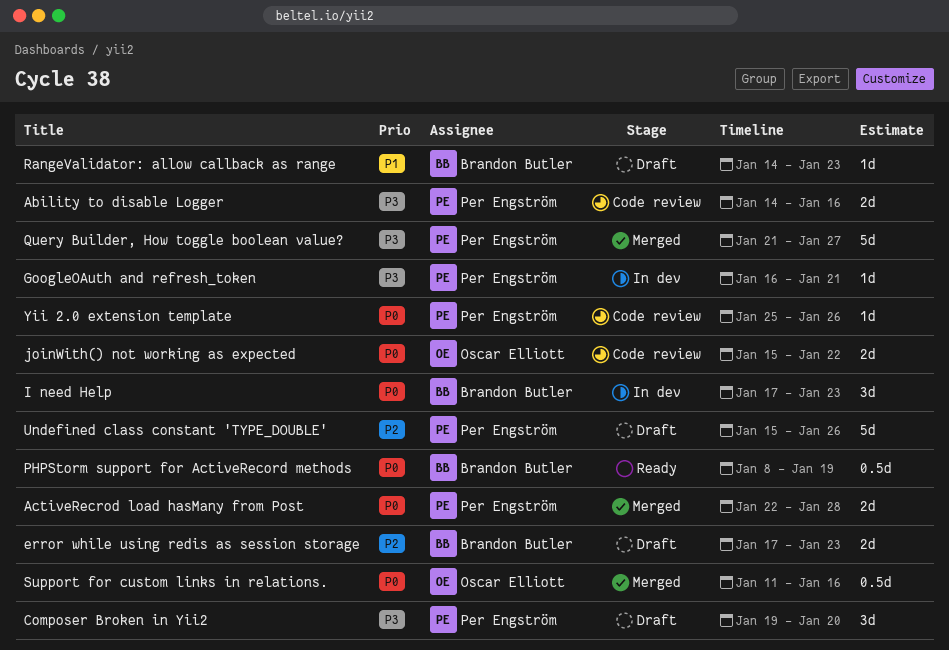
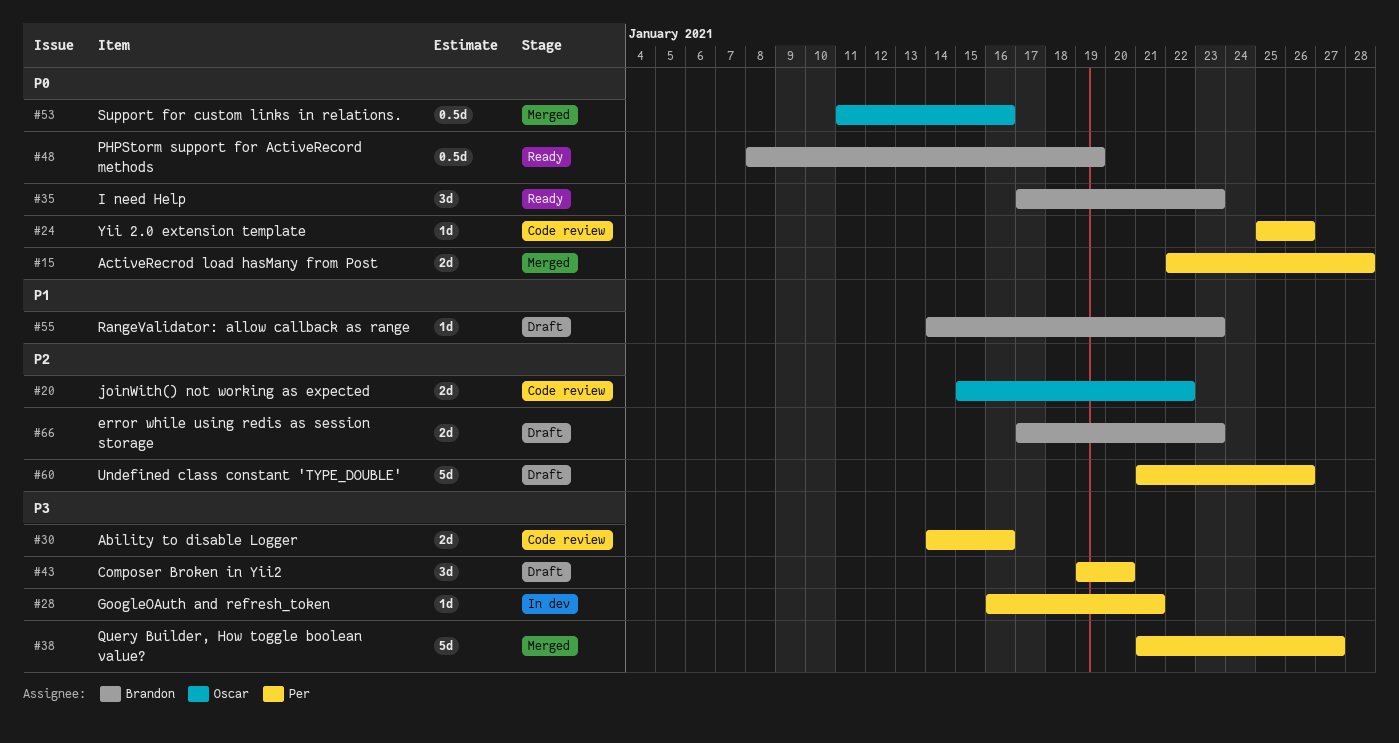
I need Help, status: In dev -> Ready
joinWith() not working as expected, priority: P0 -> P2
Undefined class constant 'TYPE_DOUBLE', start: Jan 15 -> Jan 21

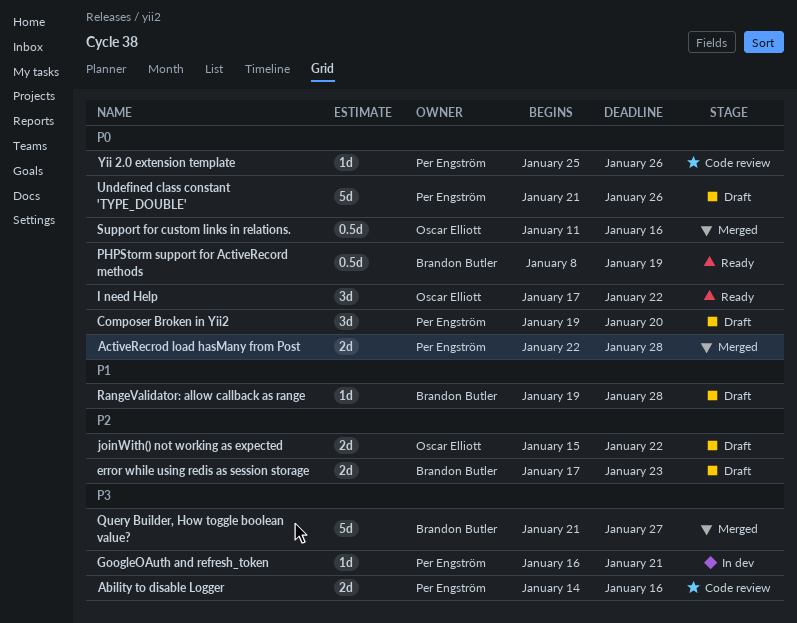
Composer Broken in Yii2, priority: P3 -> P0
I need Help, owner: Brandon Butler -> Oscar Elliott
I need Help, due: Jan 23 -> Jan 22
joinWith() not working as expected, status: Code review -> Draft
Query Builder, How toggle boolean value?, owner: Per Engström -> Brandon Butler
RangeValidator: allow callback as range, start: Jan 14 -> Jan 19
RangeValidator: allow callback as range, due: Jan 23 -> Jan 28
Undefined class constant 'TYPE_DOUBLE', priority: P2 -> P0

